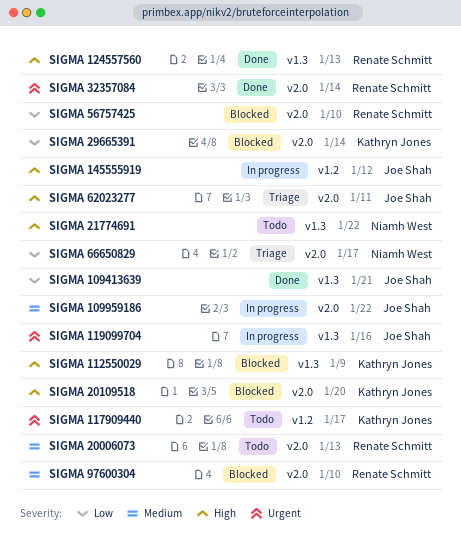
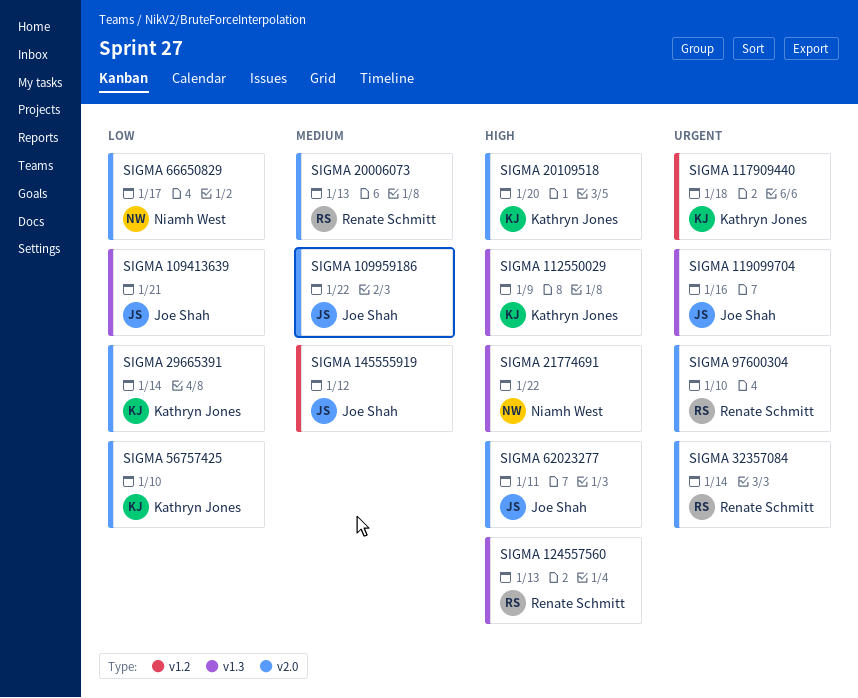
SIGMA 117909440, due: Jan 17 -> Jan 18
SIGMA 145555919, priority: High -> Medium
SIGMA 56757425, owner: Renate Schmitt -> Kathryn Jones
SIGMA 97600304, priority: Medium -> Urgent

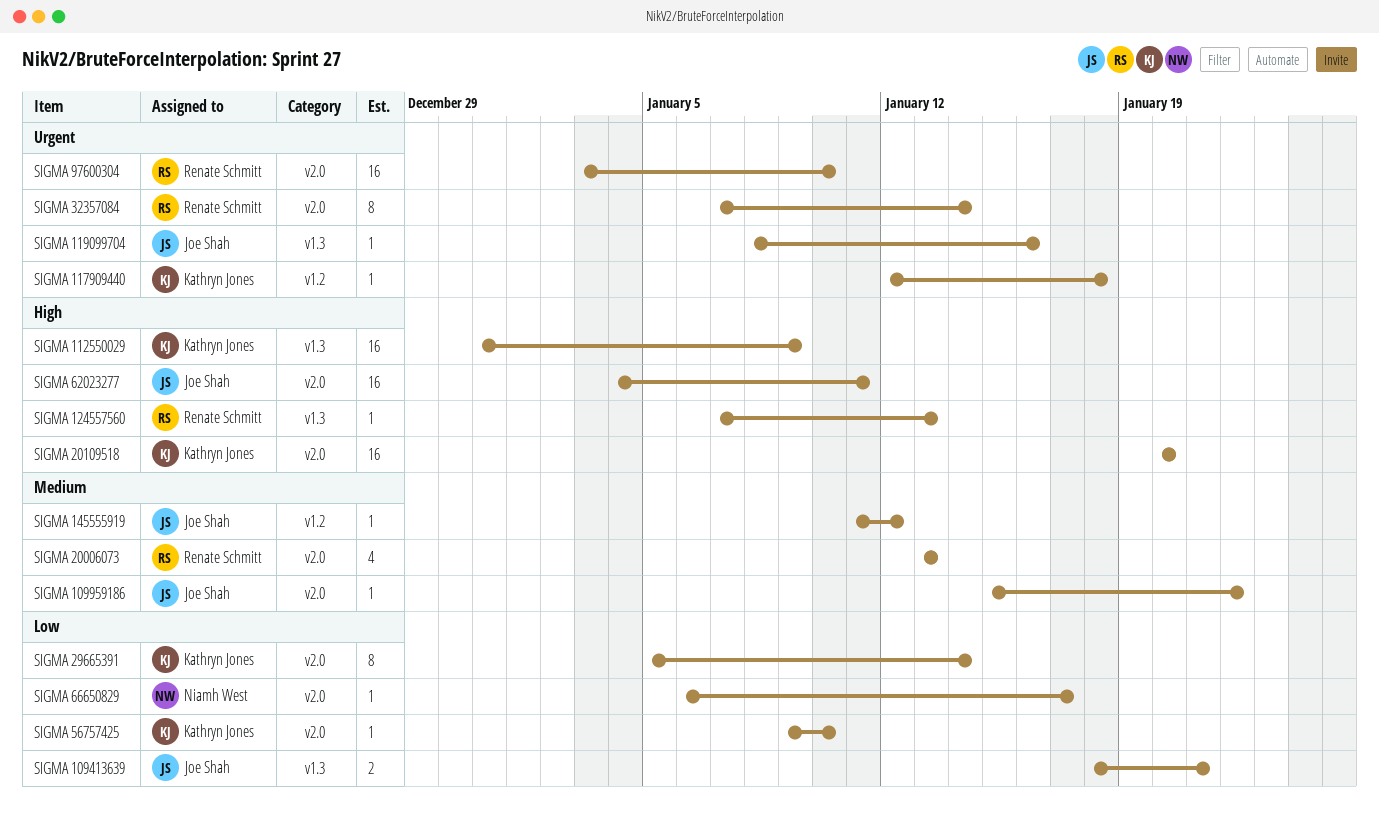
SIGMA 21774691: present -> none

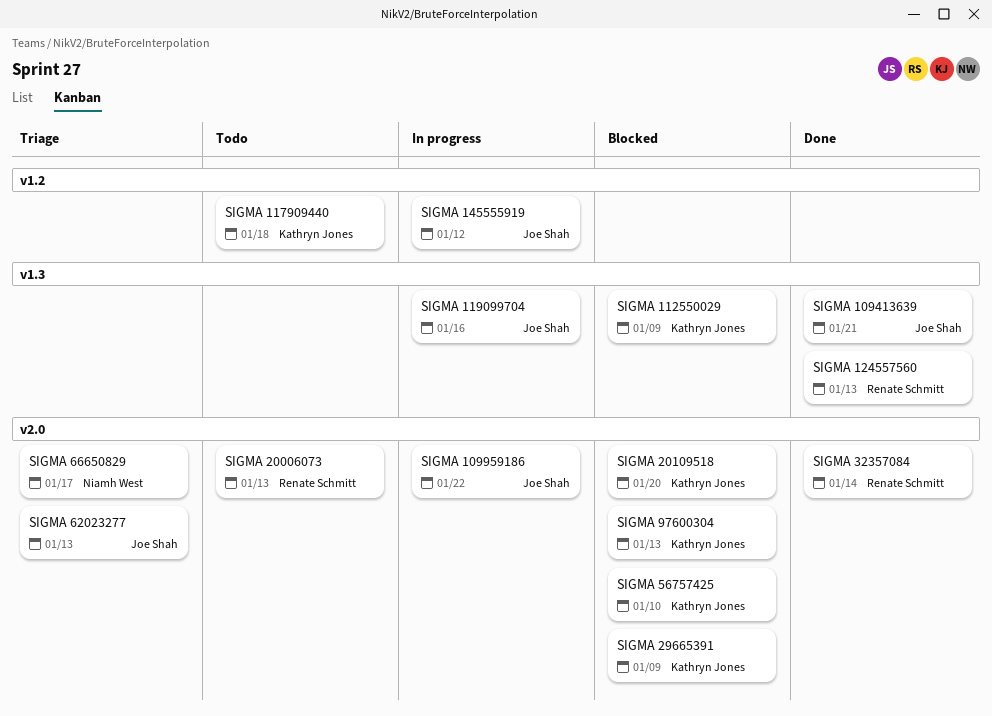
SIGMA 29665391, due: Jan 14 -> Jan 9
SIGMA 62023277, due: Jan 11 -> Jan 13
SIGMA 97600304, owner: Renate Schmitt -> Kathryn Jones
SIGMA 97600304, due: Jan 10 -> Jan 13

